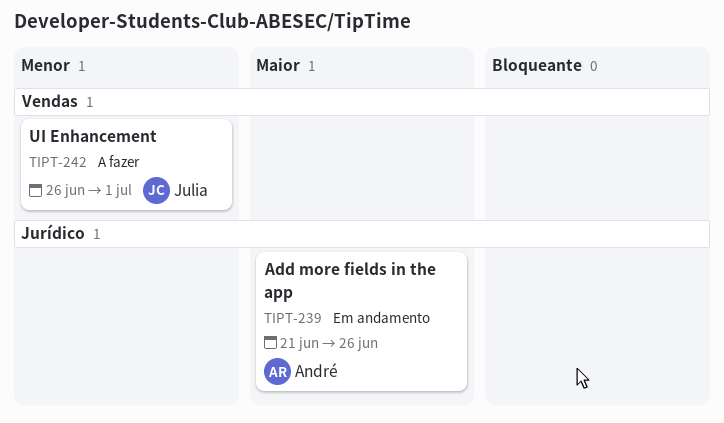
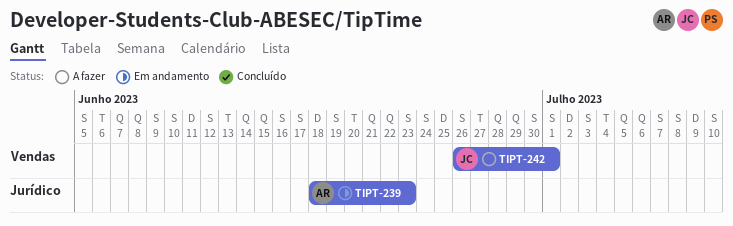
TIPT-239, start: Jun 21 -> Jun 18
TIPT-239, due: Jun 26 -> Jun 23

